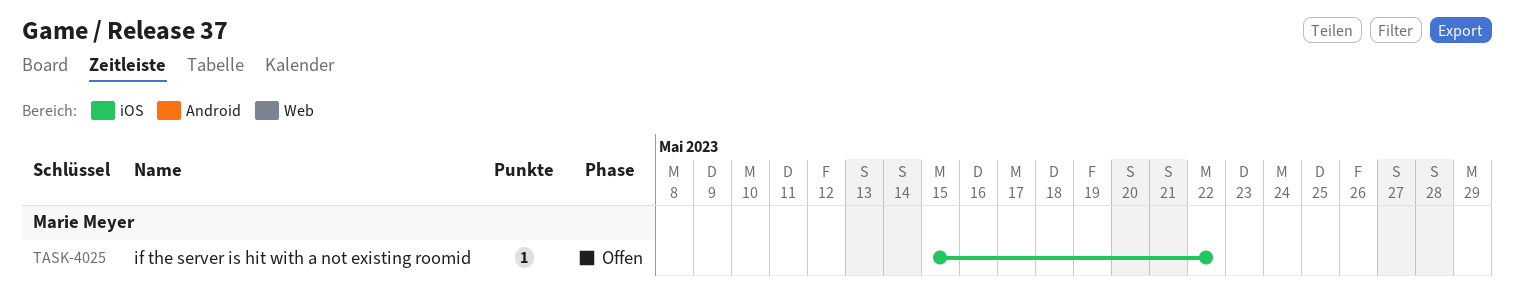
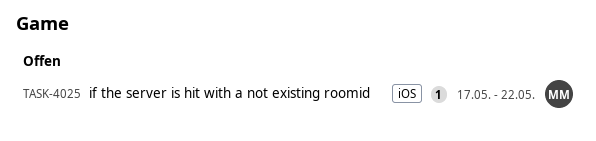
TASK-4025, start: May 15 -> May 17

